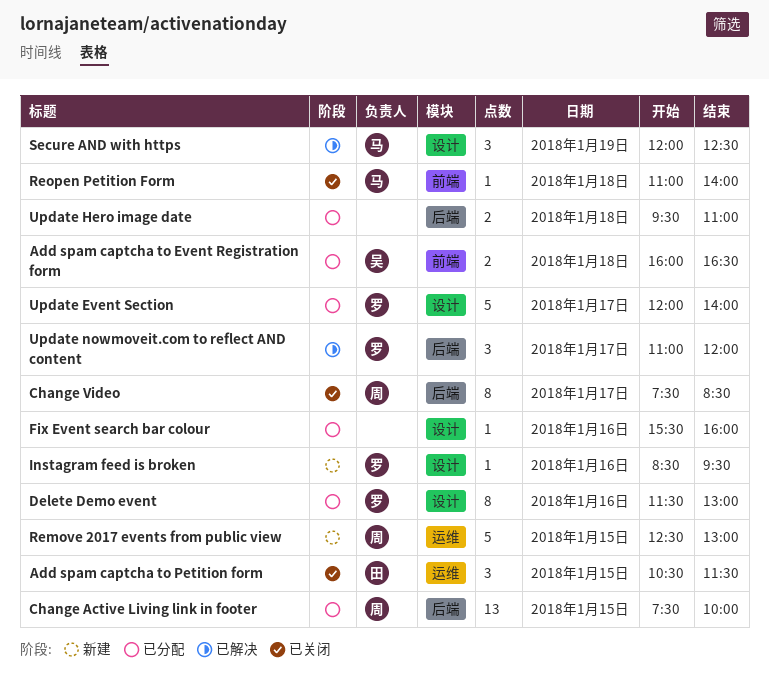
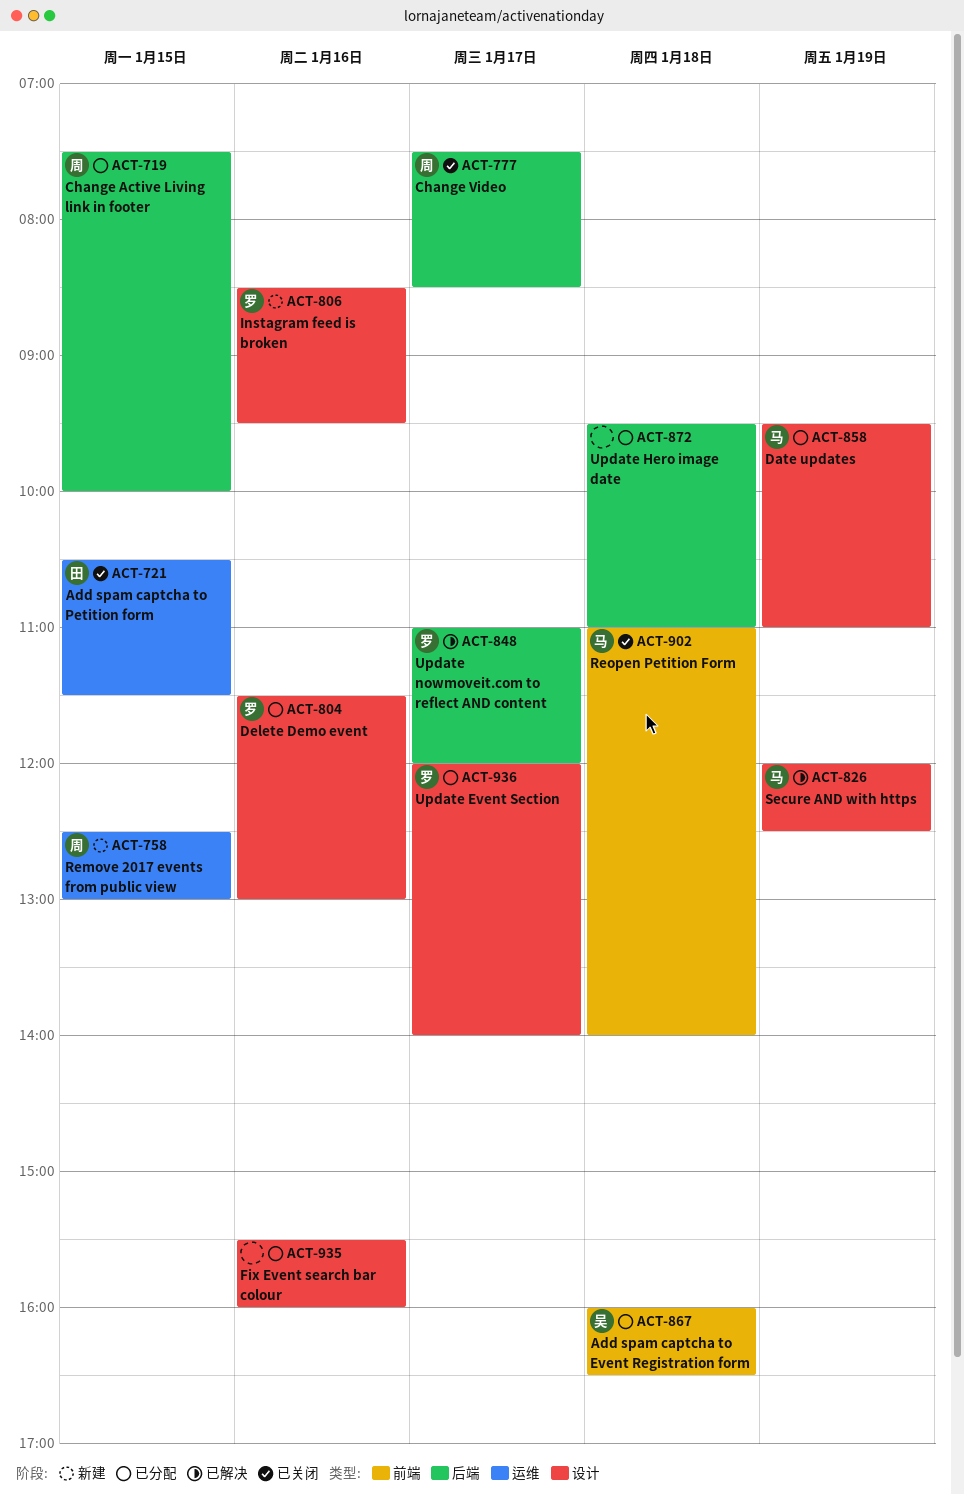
Date updates: none -> present

